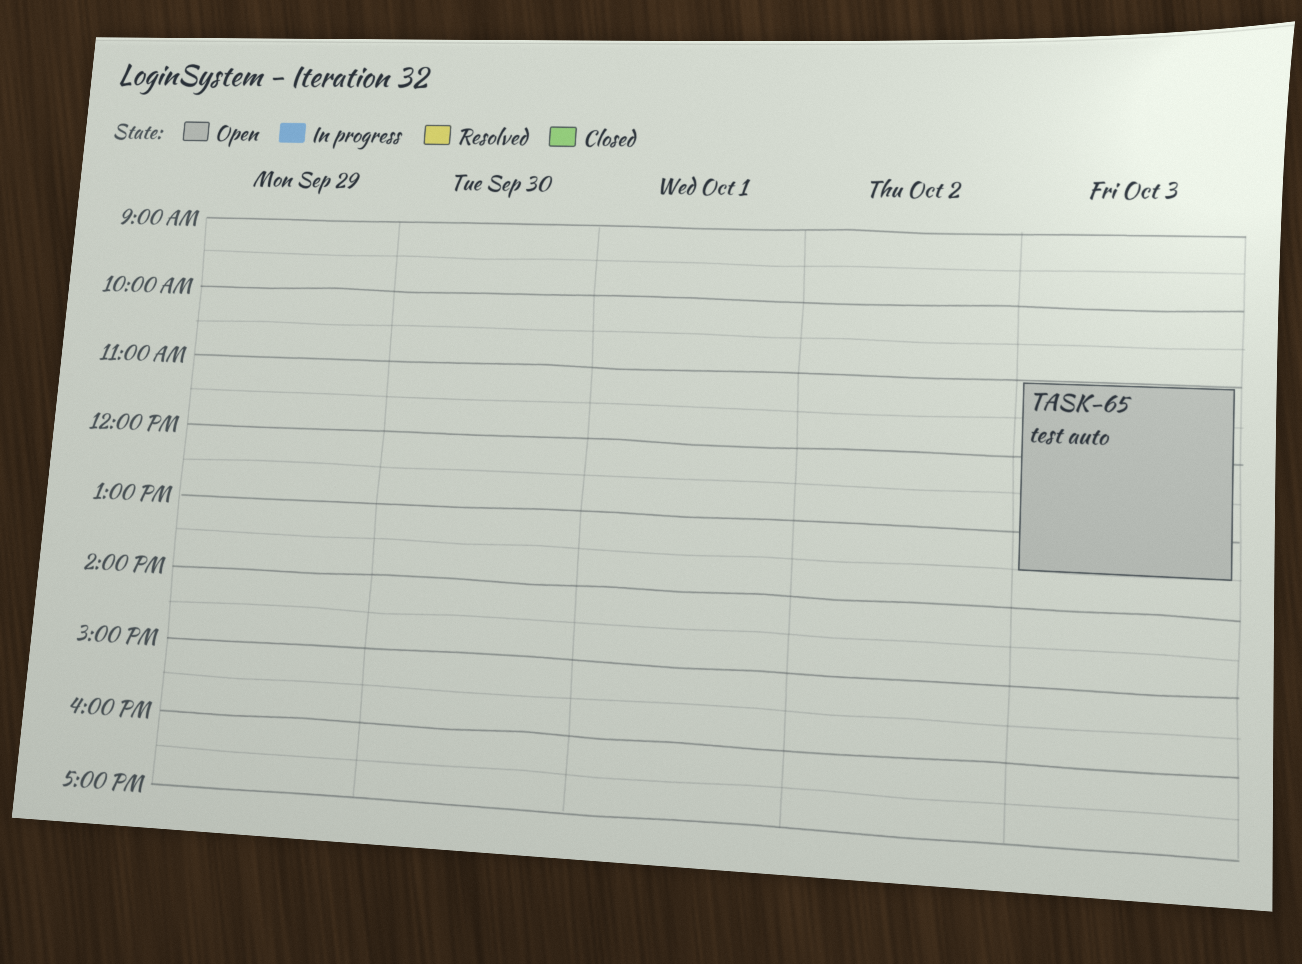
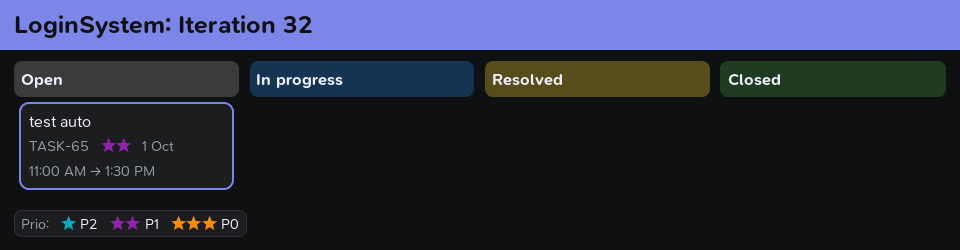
TASK-65, day: Oct 3 -> Oct 1

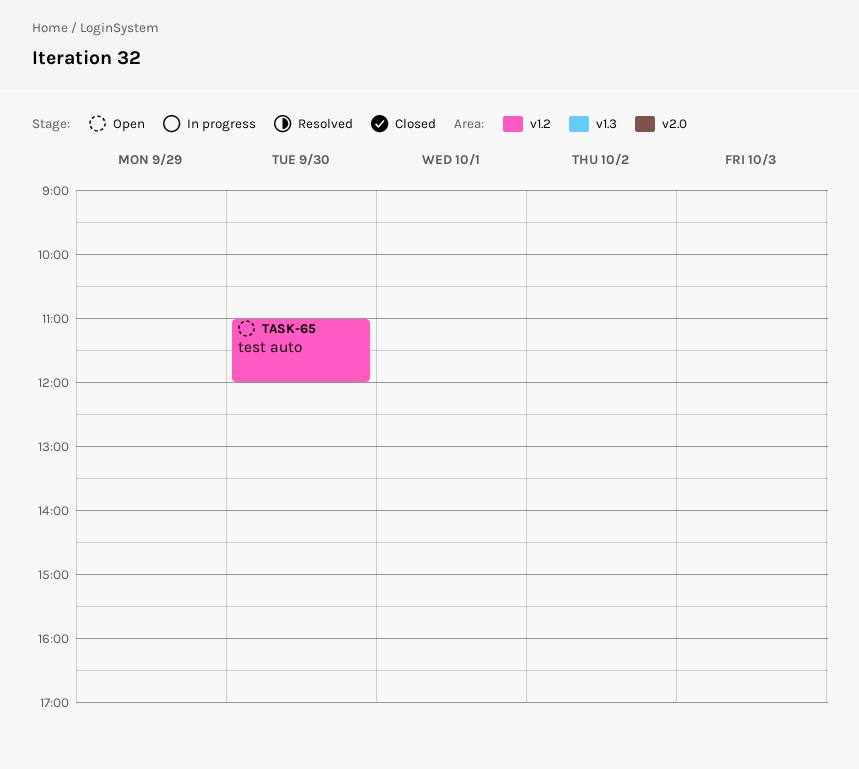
TASK-65, day: Oct 1 -> Sep 30
TASK-65, ends: 13:30 -> 12:00

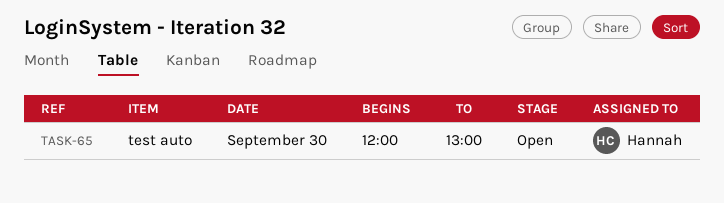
TASK-65, begins: 11:00 -> 12:00
TASK-65, ends: 12:00 -> 13:00

